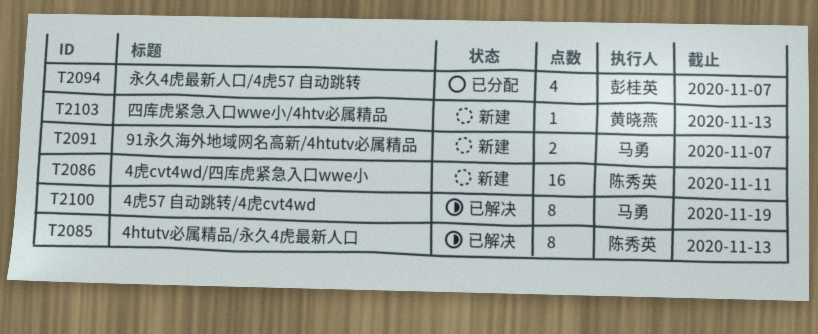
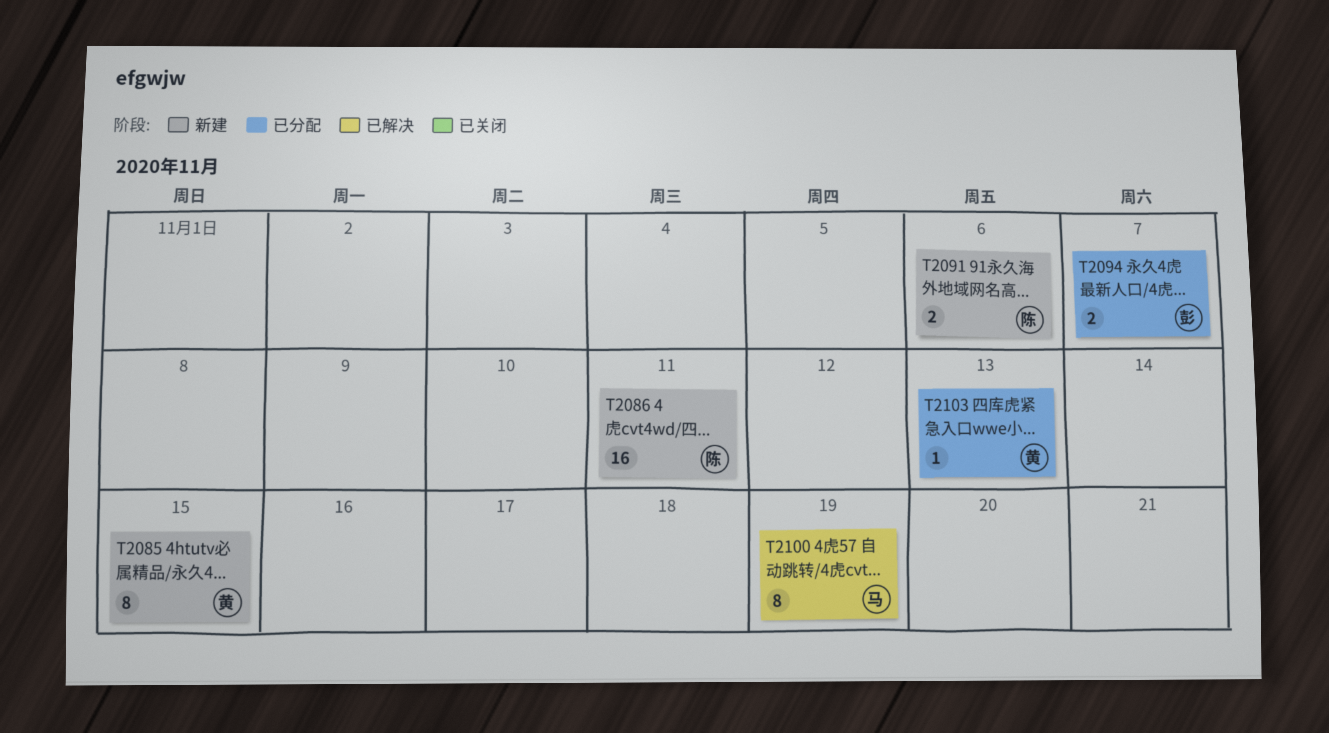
T2085, status: 已解决 -> 新建
T2085, owner: 陈秀英 -> 黄晓燕
T2085, due: Nov 13 -> Nov 15
T2091, owner: 马勇 -> 陈秀英
T2091, due: Nov 7 -> Nov 6
T2094, estimate: 4 -> 2
T2103, status: 新建 -> 已分配

